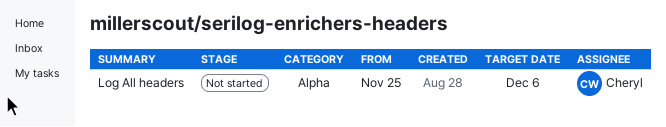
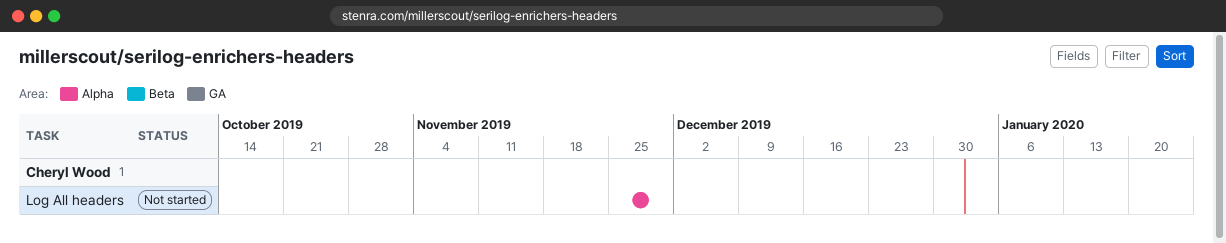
Log All headers, due: Dec 6 -> Nov 29

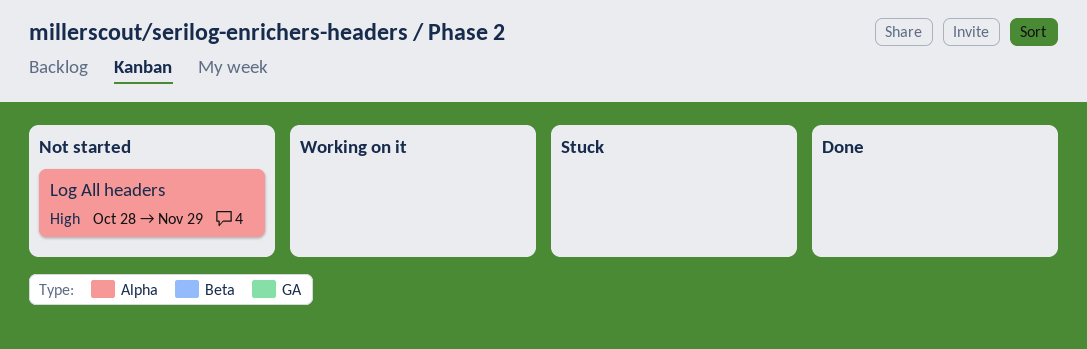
Log All headers, start: Nov 25 -> Oct 28

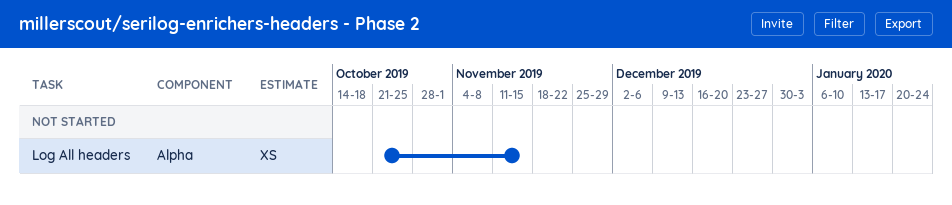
Log All headers, start: Oct 28 -> Oct 21
Log All headers, due: Nov 29 -> Nov 15

